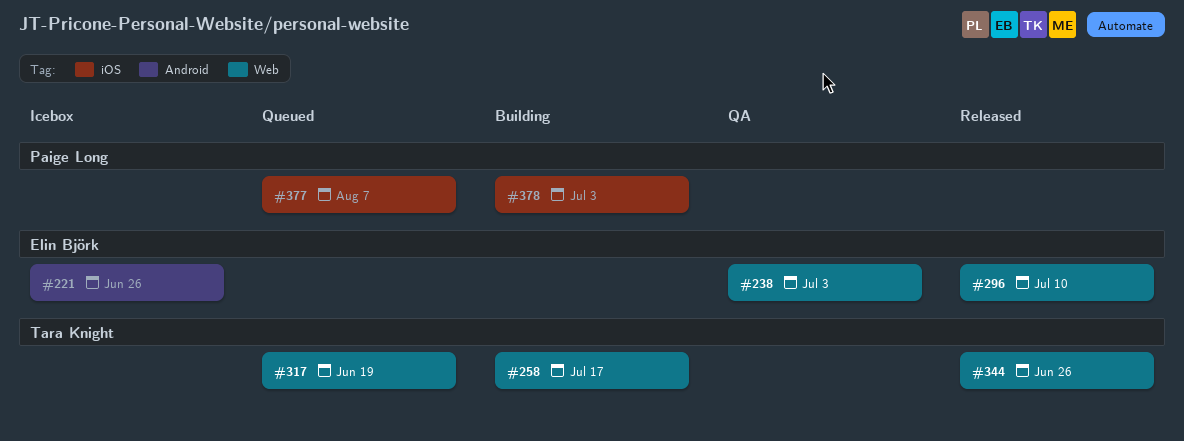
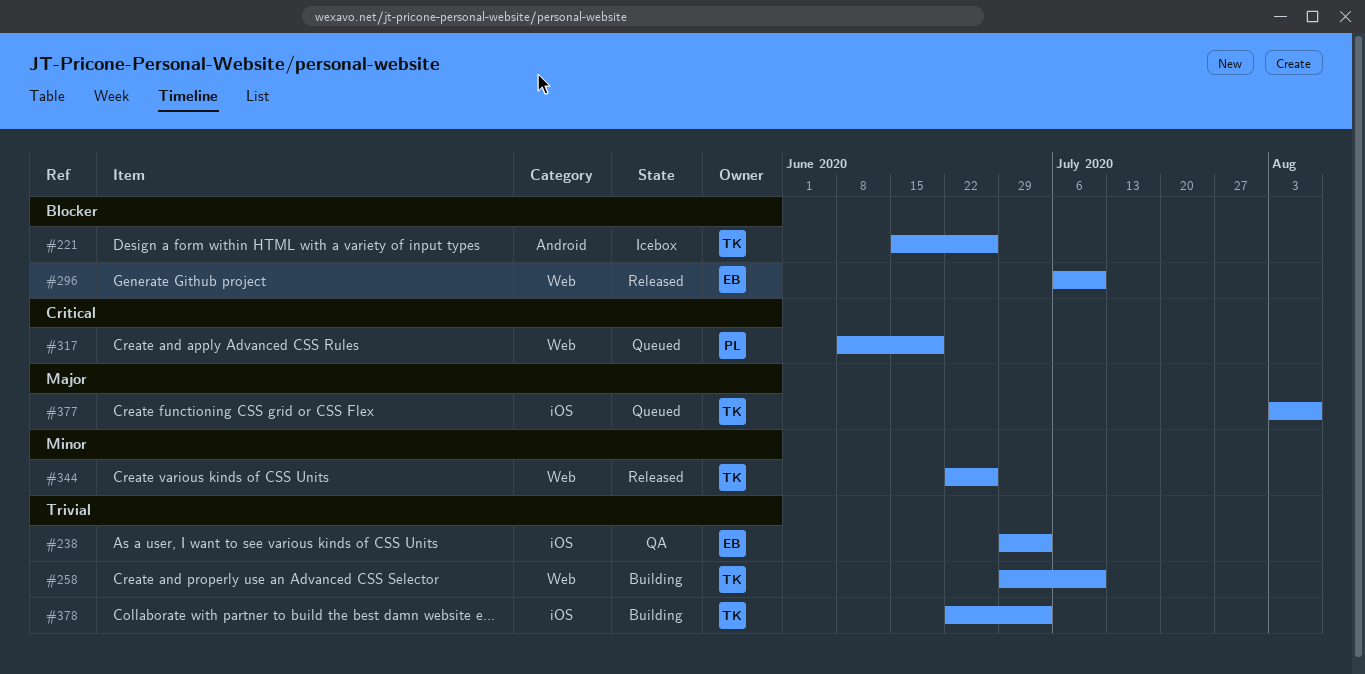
#221, owner: Elin Björk -> Tara Knight
#238, label: Web -> iOS
#258, due: Jul 17 -> Jul 10
#317, owner: Tara Knight -> Paige Long
#377, owner: Paige Long -> Tara Knight
#378, owner: Paige Long -> Tara Knight

